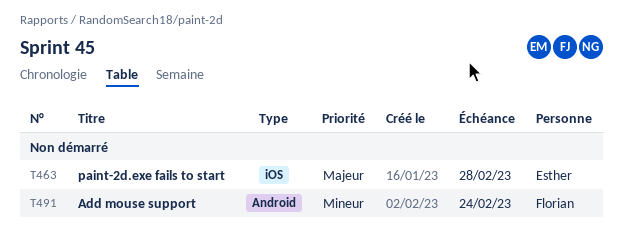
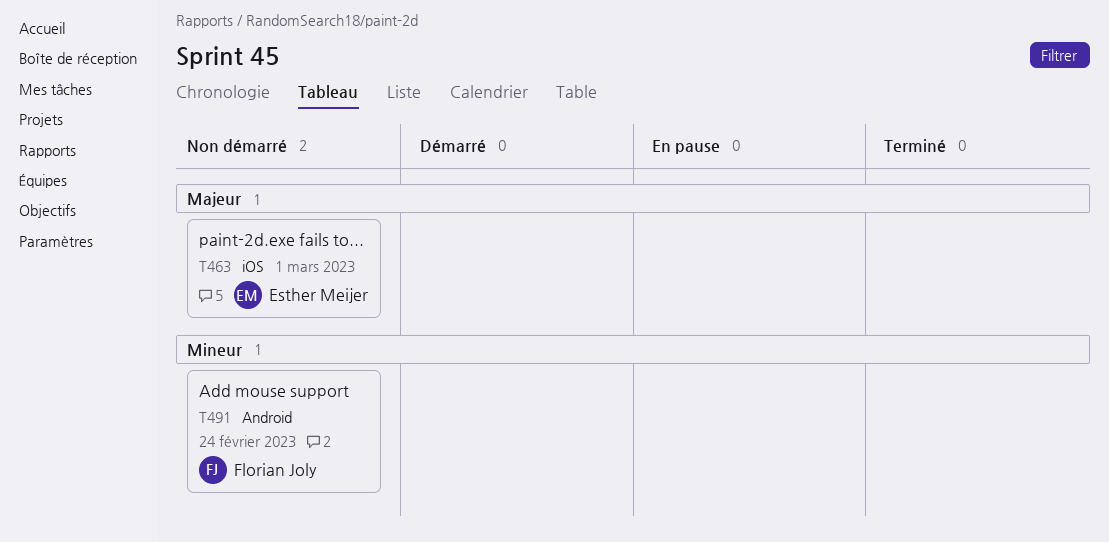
T463, due: Feb 28 -> Mar 1

